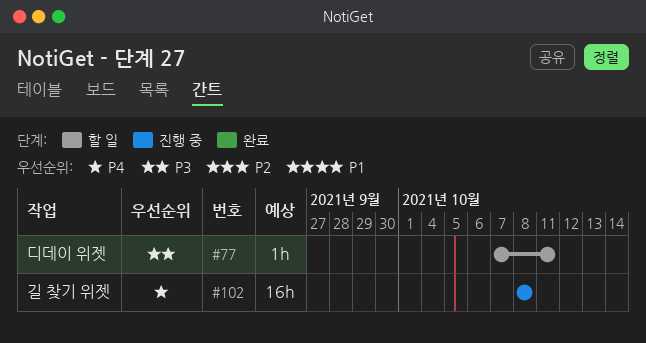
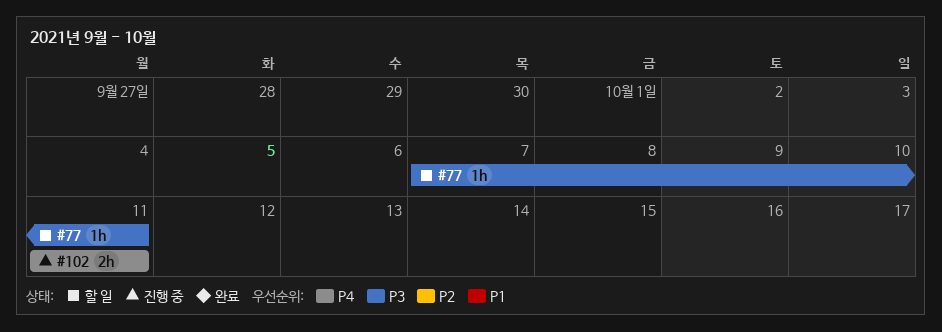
#102, estimate: 16h -> 2h
#102, start: Oct 8 -> Oct 11
#102, due: Oct 8 -> Oct 11

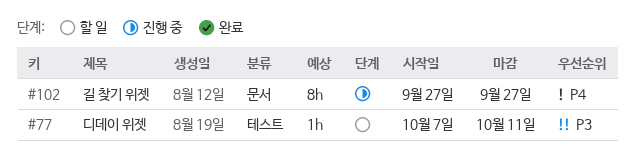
#102, estimate: 2h -> 8h
#102, start: Oct 11 -> Sep 27
#102, due: Oct 11 -> Sep 27

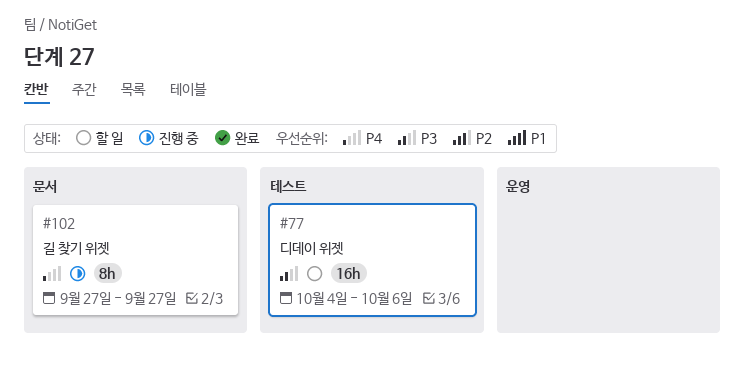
#77, estimate: 1h -> 16h
#77, start: Oct 7 -> Oct 4
#77, due: Oct 11 -> Oct 6

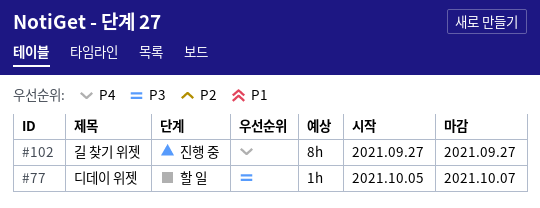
#77, estimate: 16h -> 1h
#77, start: Oct 4 -> Oct 5
#77, due: Oct 6 -> Oct 7

